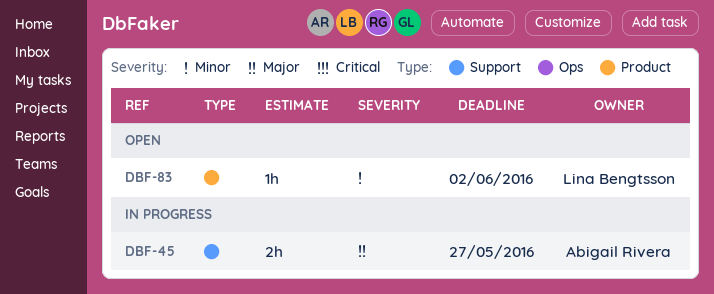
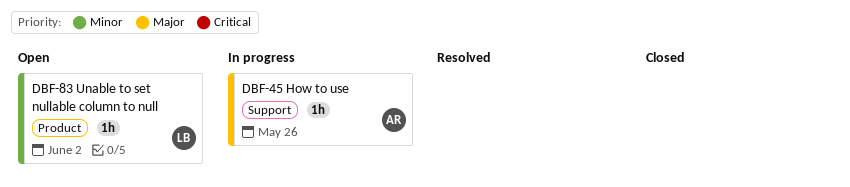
DBF-45, estimate: 2h -> 1h
DBF-45, due: May 27 -> May 26

